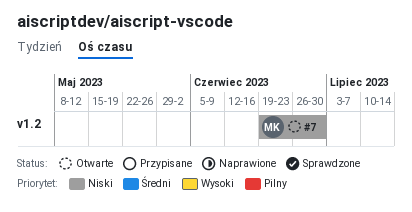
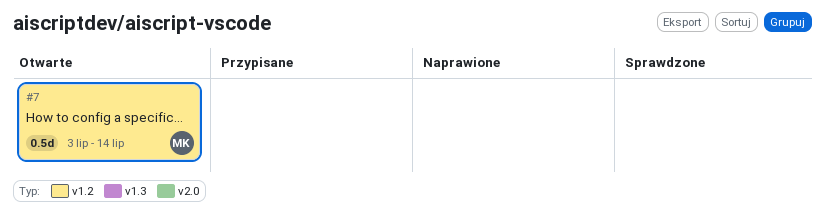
#7, start: Jun 19 -> Jul 3
#7, due: Jun 30 -> Jul 14

